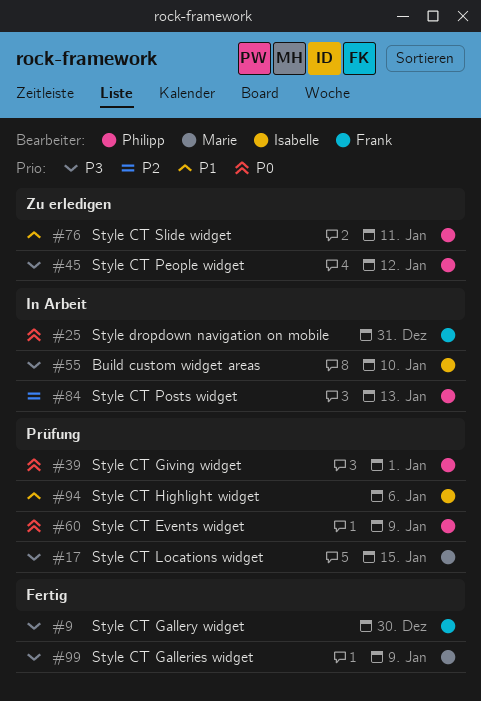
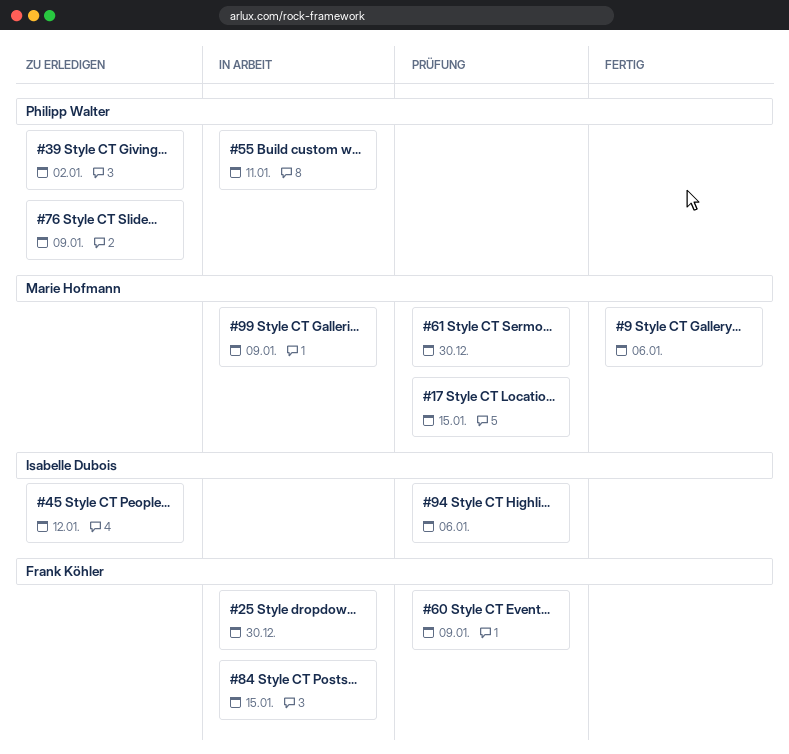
#9, owner: Frank Köhler -> Marie Hofmann
#9, due: Dec 30 -> Jan 6
#25, due: Dec 31 -> Dec 30
#39, status: Prüfung -> Zu erledigen
#39, due: Jan 1 -> Jan 2
#45, owner: Philipp Walter -> Isabelle Dubois
#55, owner: Isabelle Dubois -> Philipp Walter
#55, due: Jan 10 -> Jan 11
#60, owner: Philipp Walter -> Frank Köhler
#61: none -> present
#76, due: Jan 11 -> Jan 9
#84, owner: Philipp Walter -> Frank Köhler
#84, due: Jan 13 -> Jan 15
#99, status: Fertig -> In Arbeit

